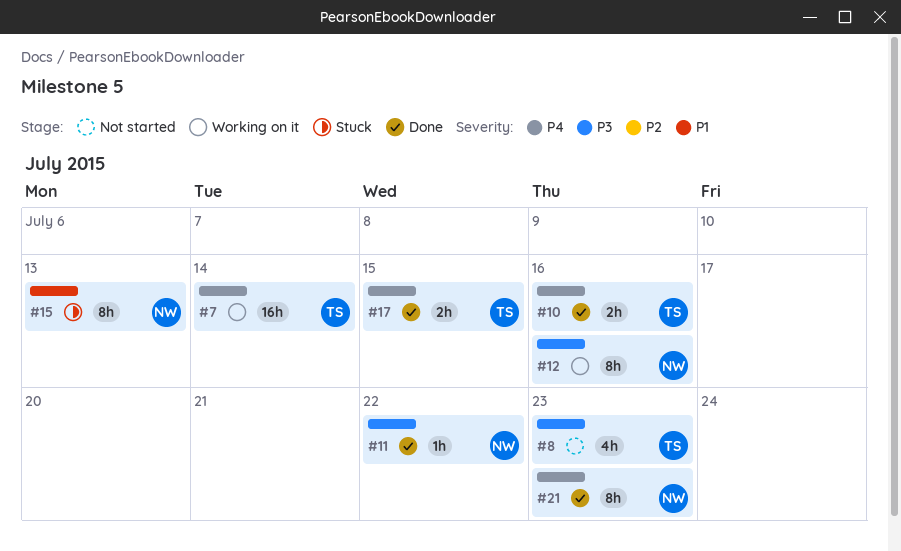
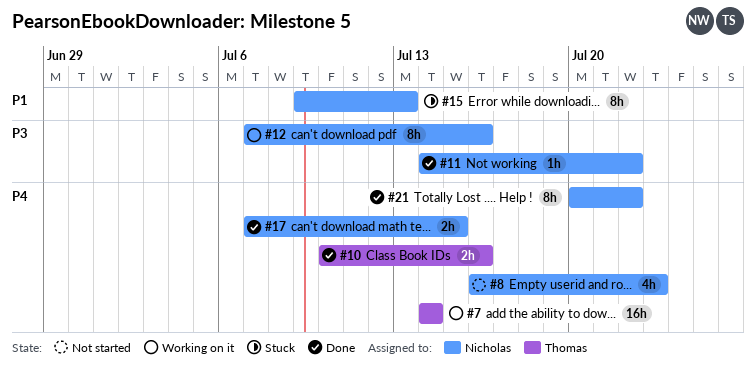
#8, owner: Thomas -> Nicholas
#8, priority: P3 -> P4
#17, owner: Thomas -> Nicholas
#21, due: Jul 23 -> Jul 22

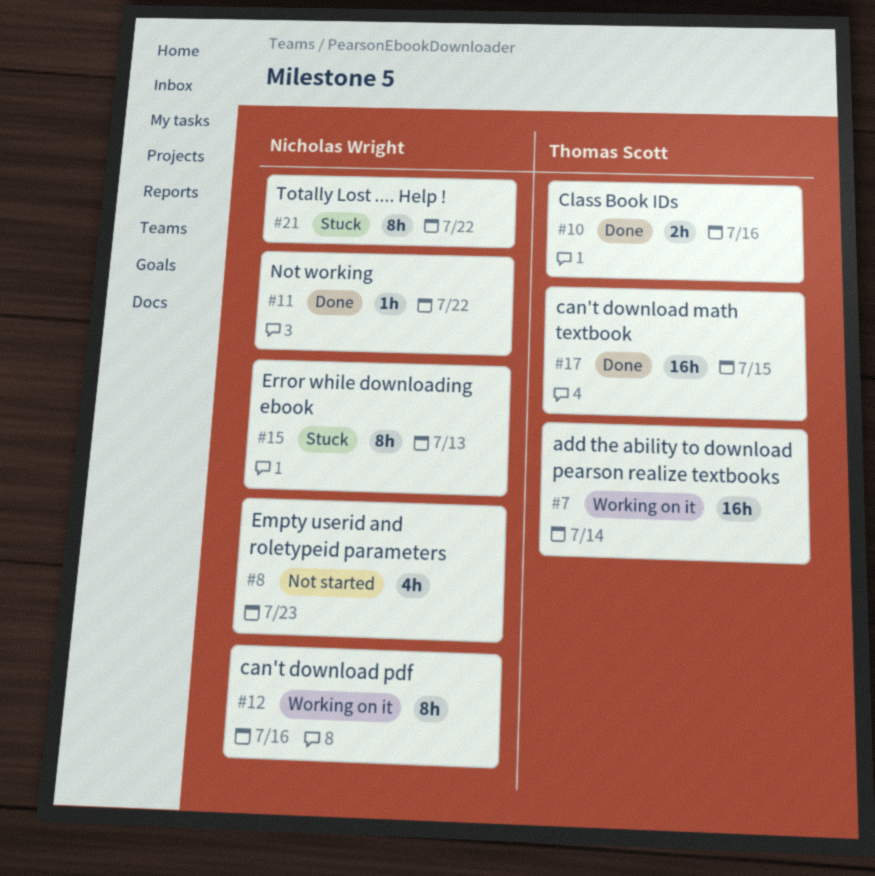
#17, owner: Nicholas Wright -> Thomas Scott
#17, estimate: 2h -> 16h
#21, status: Done -> Stuck

